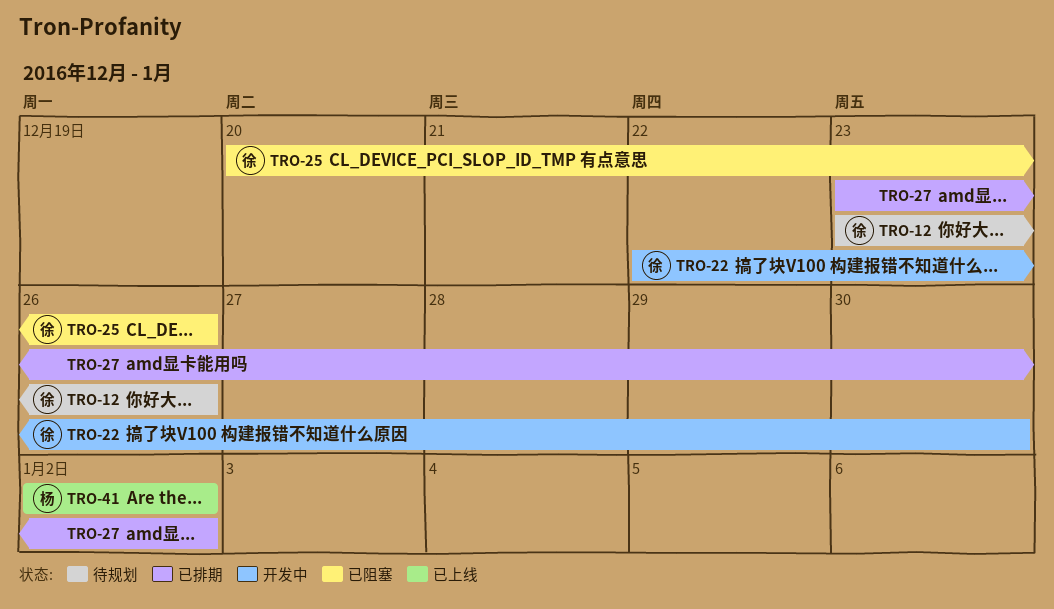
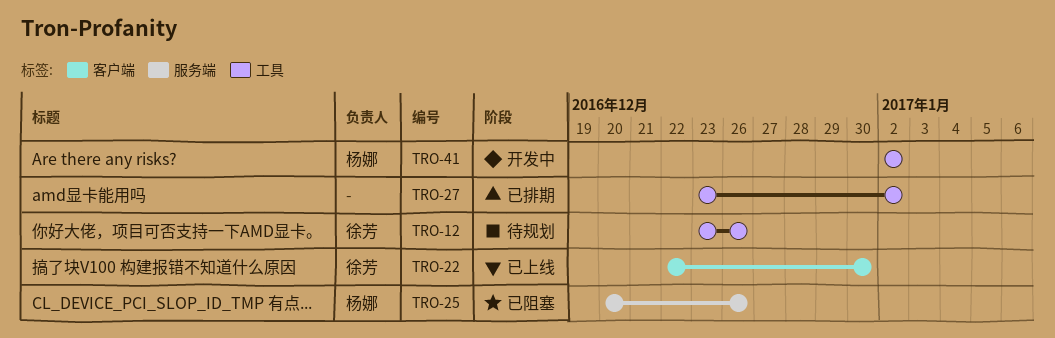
TRO-22, status: 开发中 -> 已上线
TRO-25, owner: 徐芳 -> 杨娜
TRO-41, status: 已上线 -> 开发中

